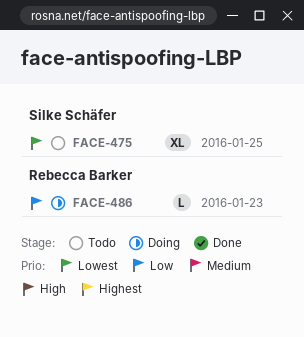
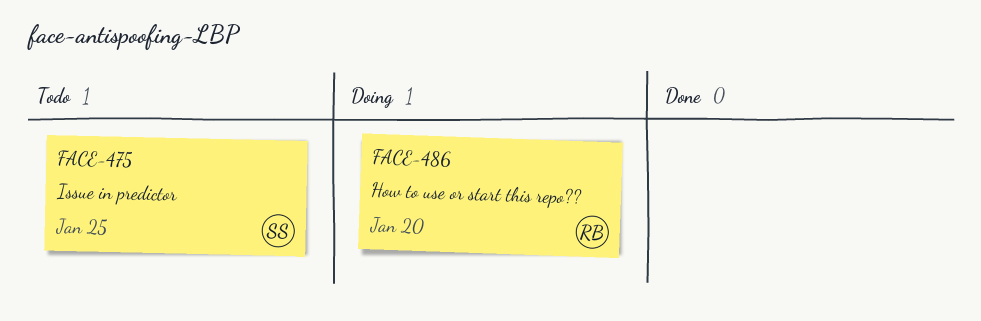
FACE-486, due: Jan 23 -> Jan 20

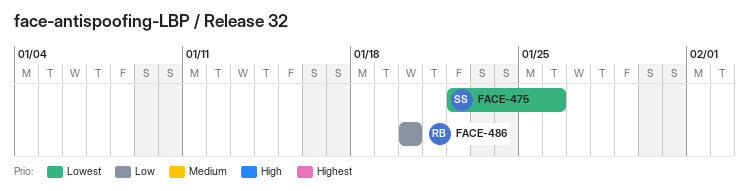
FACE-475, due: Jan 25 -> Jan 26

